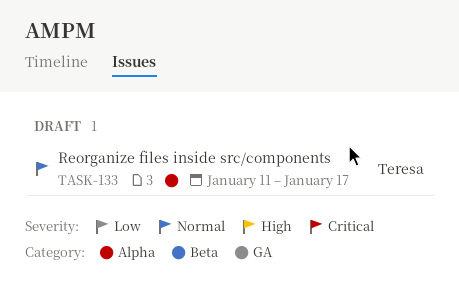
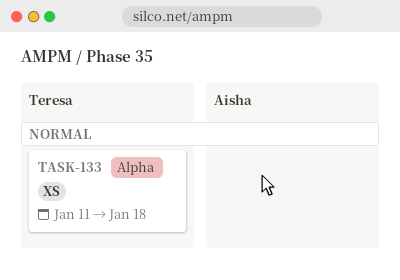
TASK-133, due: Jan 17 -> Jan 18

